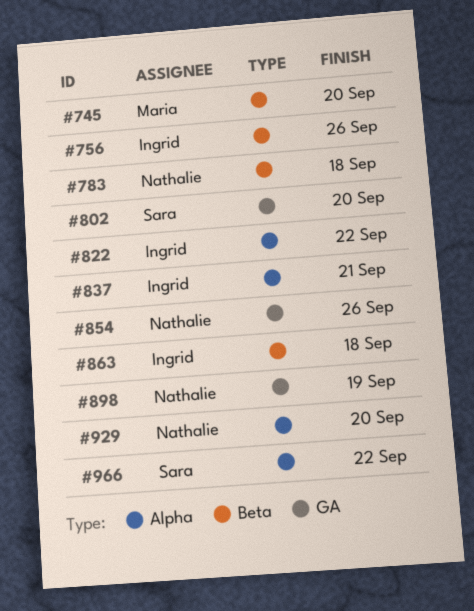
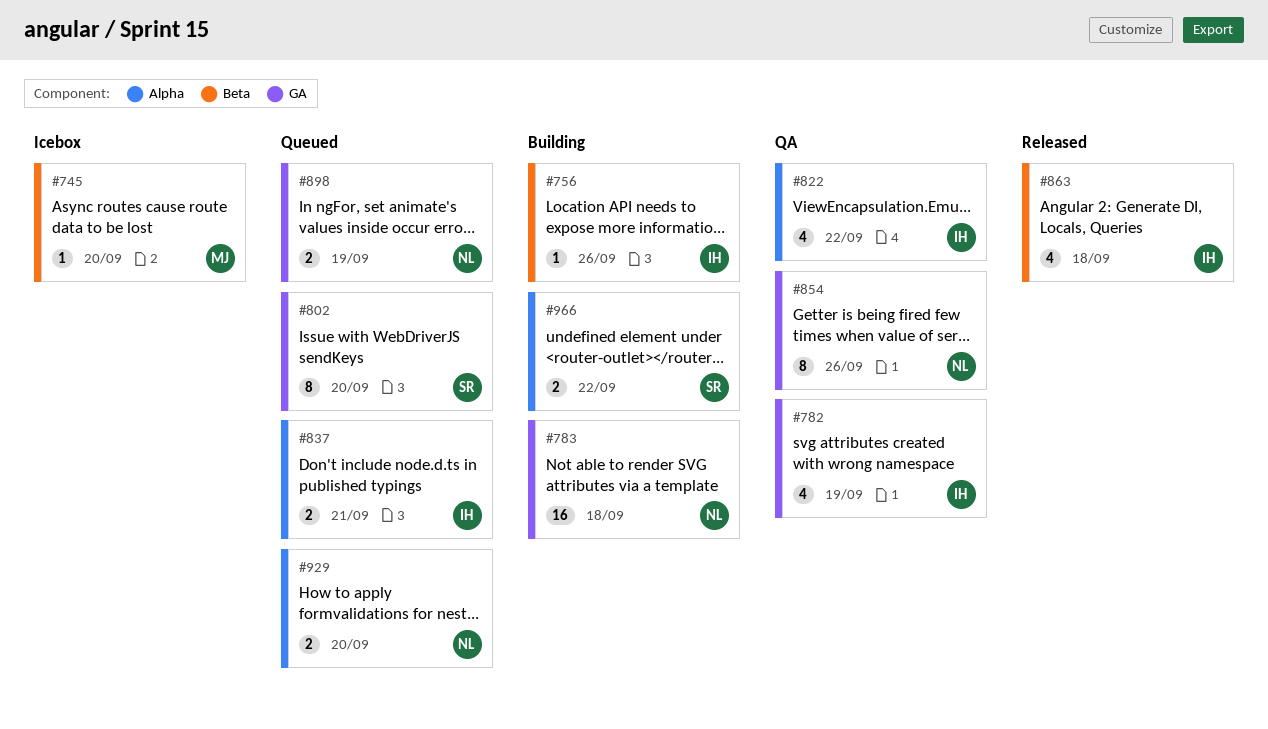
#782: none -> present
#783, label: Beta -> GA

